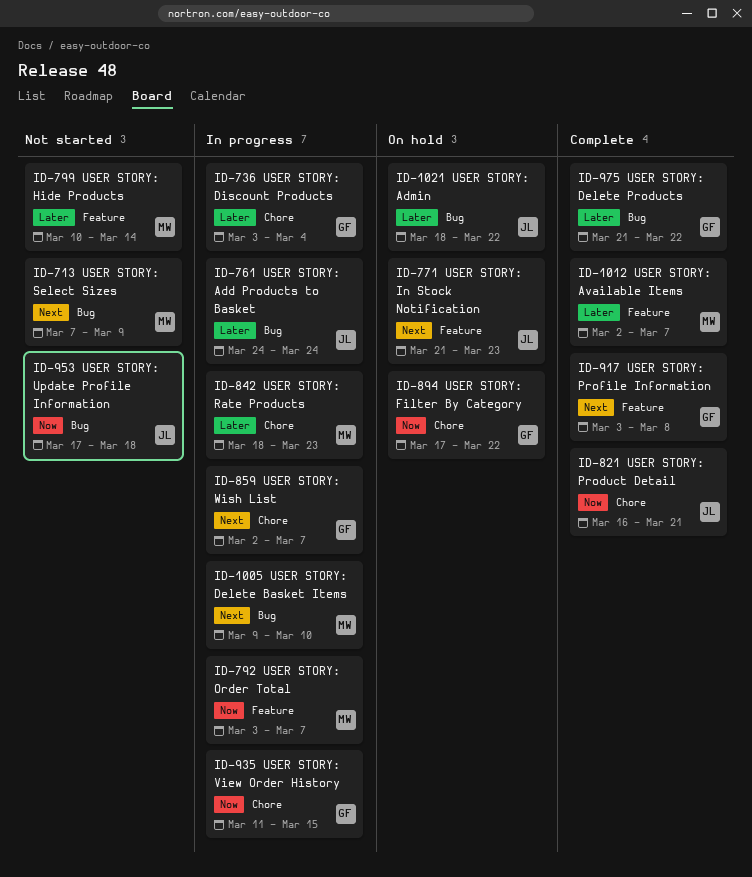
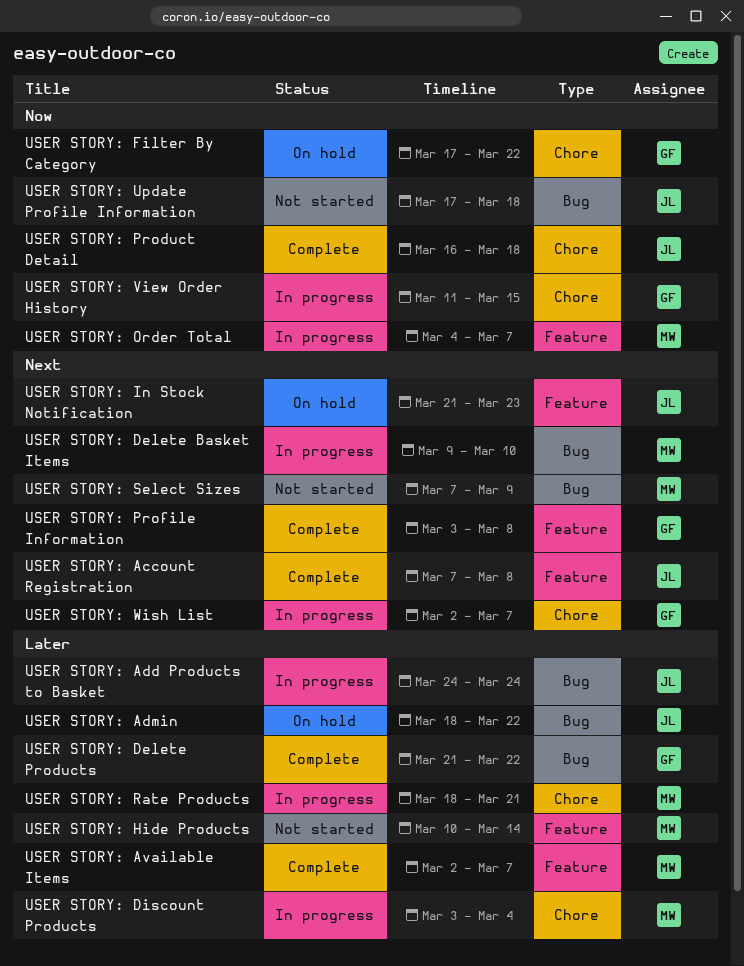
USER STORY: Account Registration: none -> present
USER STORY: Discount Products, owner: GF -> MW
USER STORY: Order Total, start: Mar 3 -> Mar 4
USER STORY: Product Detail, due: Mar 21 -> Mar 18
USER STORY: Rate Products, due: Mar 23 -> Mar 21

